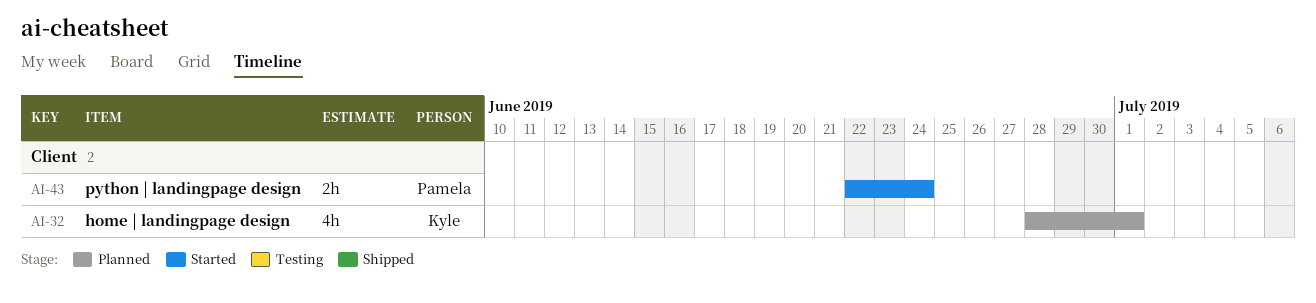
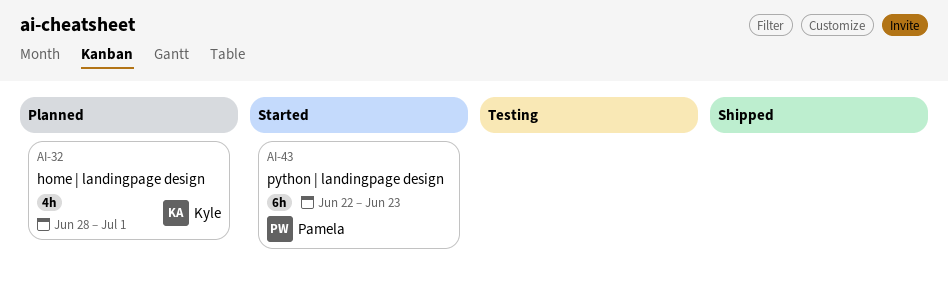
AI-43, estimate: 2h -> 6h
AI-43, due: Jun 24 -> Jun 23

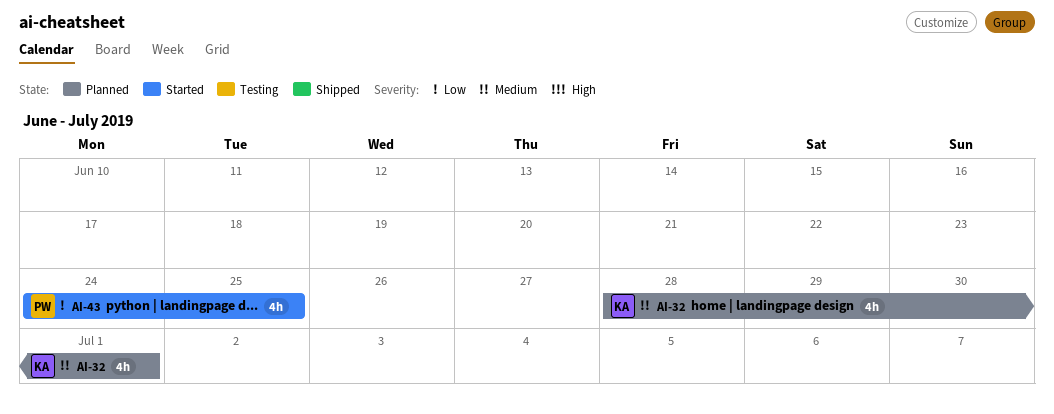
AI-43, estimate: 6h -> 4h
AI-43, start: Jun 22 -> Jun 24
AI-43, due: Jun 23 -> Jun 25

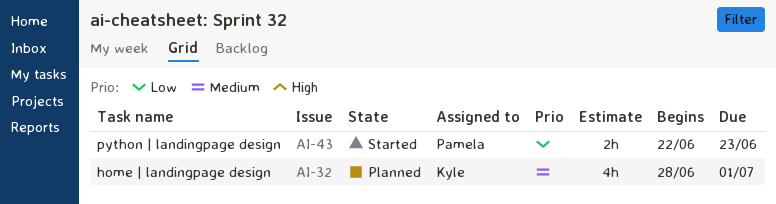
AI-43, estimate: 4h -> 2h
AI-43, start: Jun 24 -> Jun 22
AI-43, due: Jun 25 -> Jun 23

